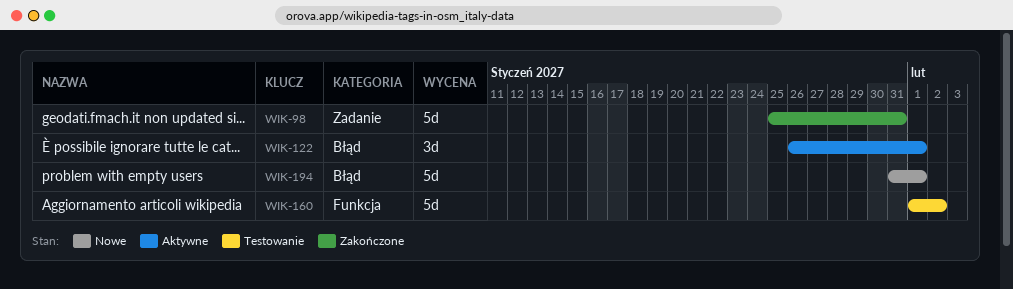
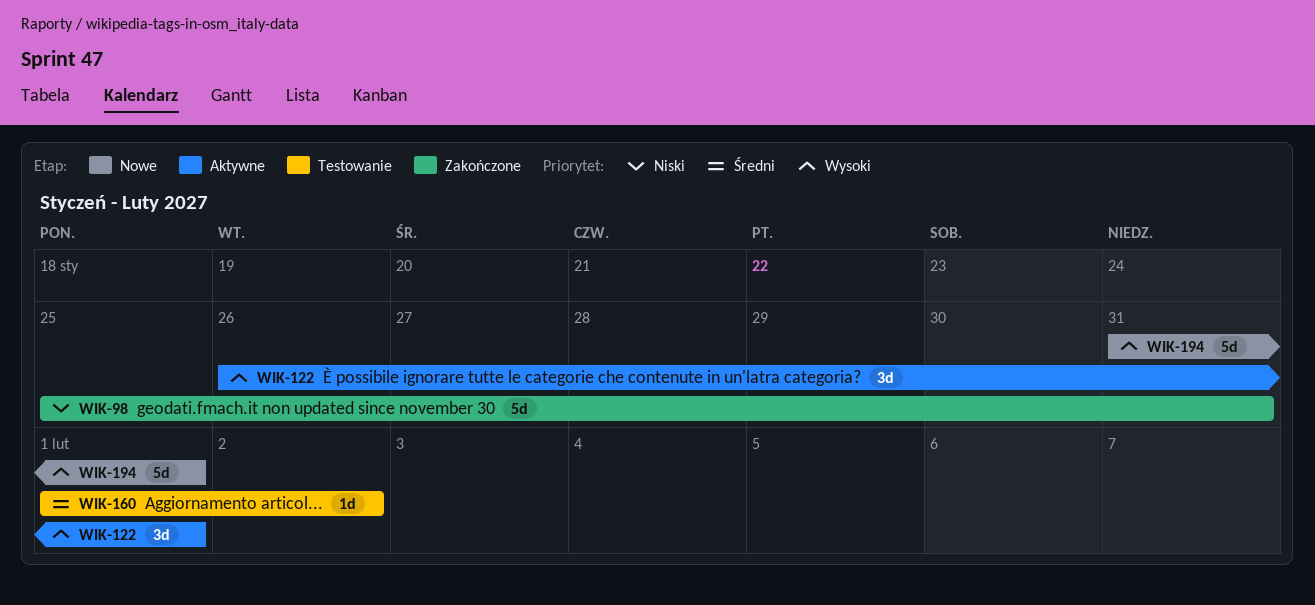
WIK-160, estimate: 5d -> 1d

